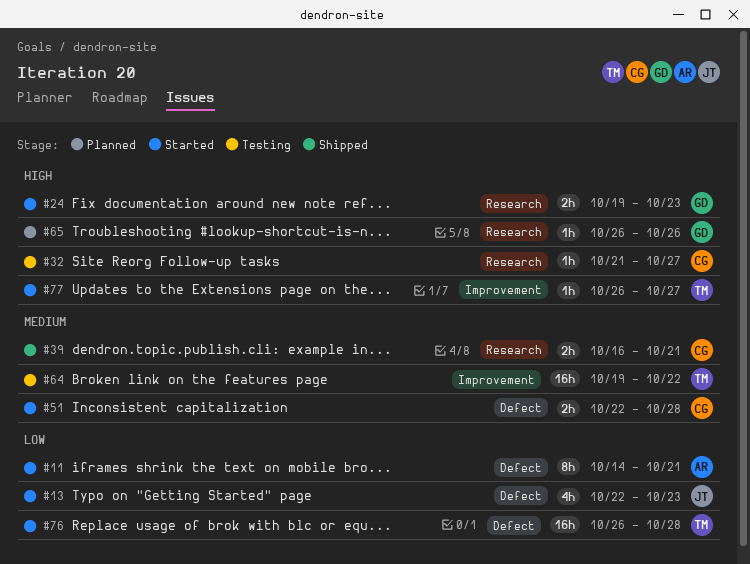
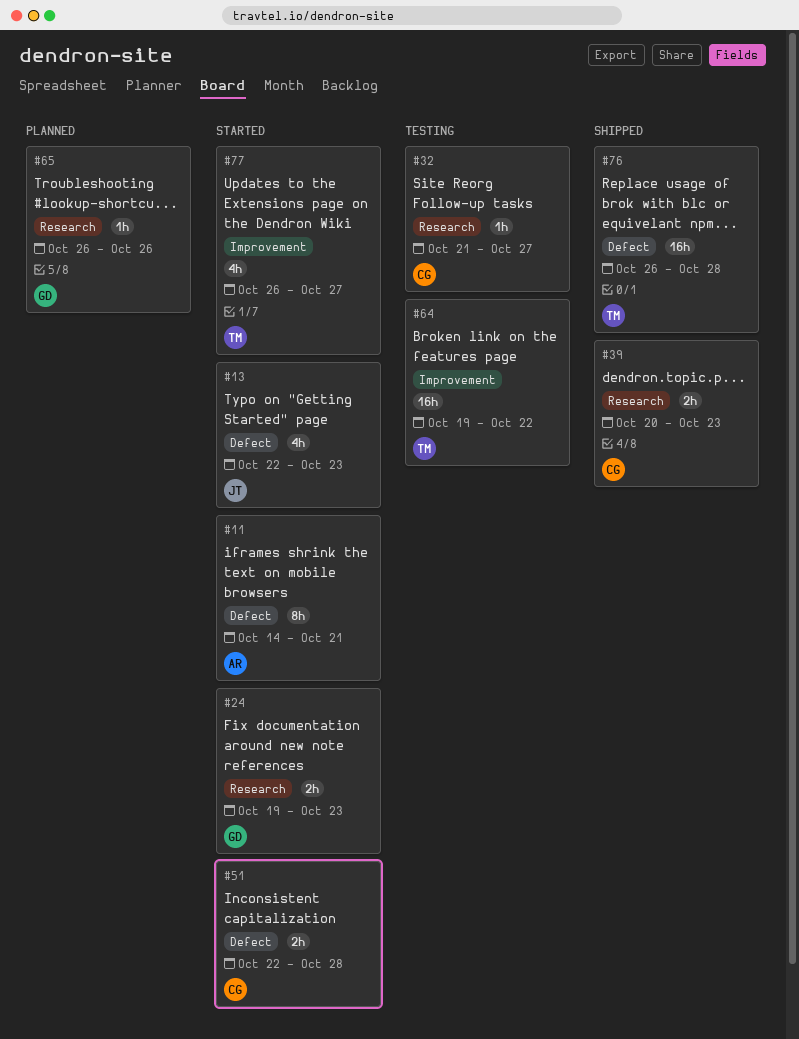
#39, start: Oct 16 -> Oct 20
#39, due: Oct 21 -> Oct 23
#76, status: Started -> Shipped
#77, estimate: 1h -> 4h

